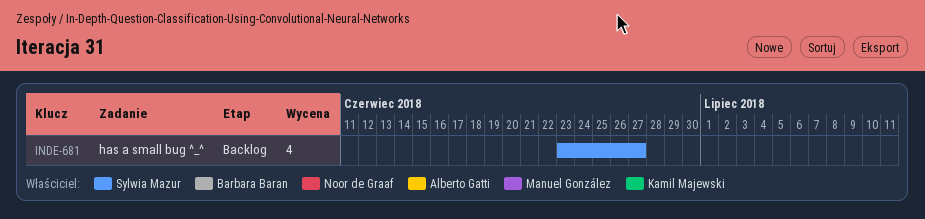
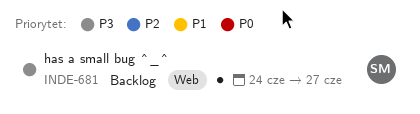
INDE-681, estimate: 4 -> 1
INDE-681, start: Jun 23 -> Jun 24

